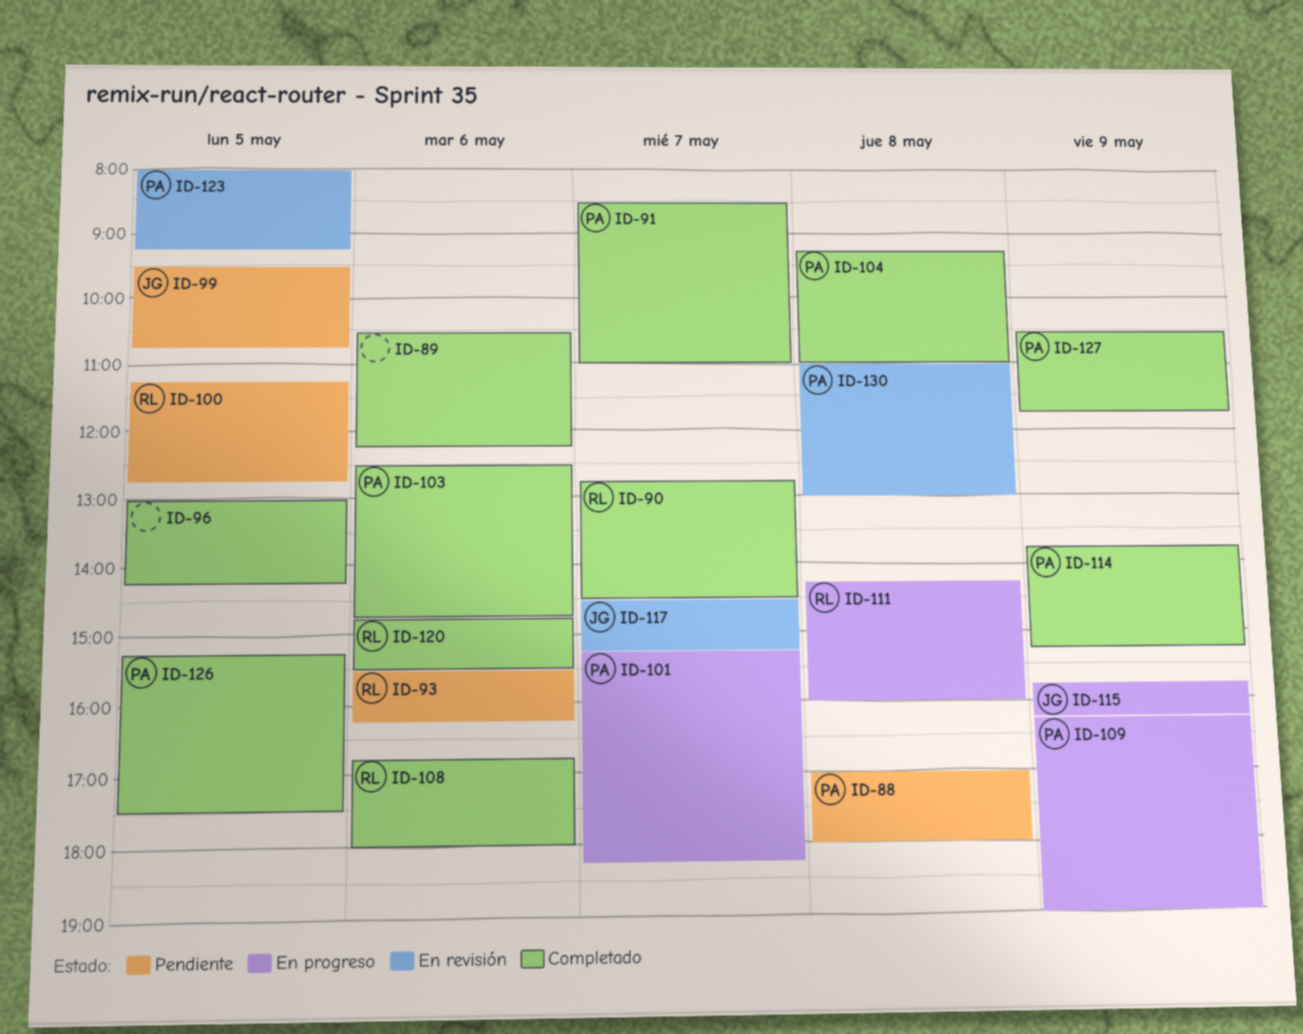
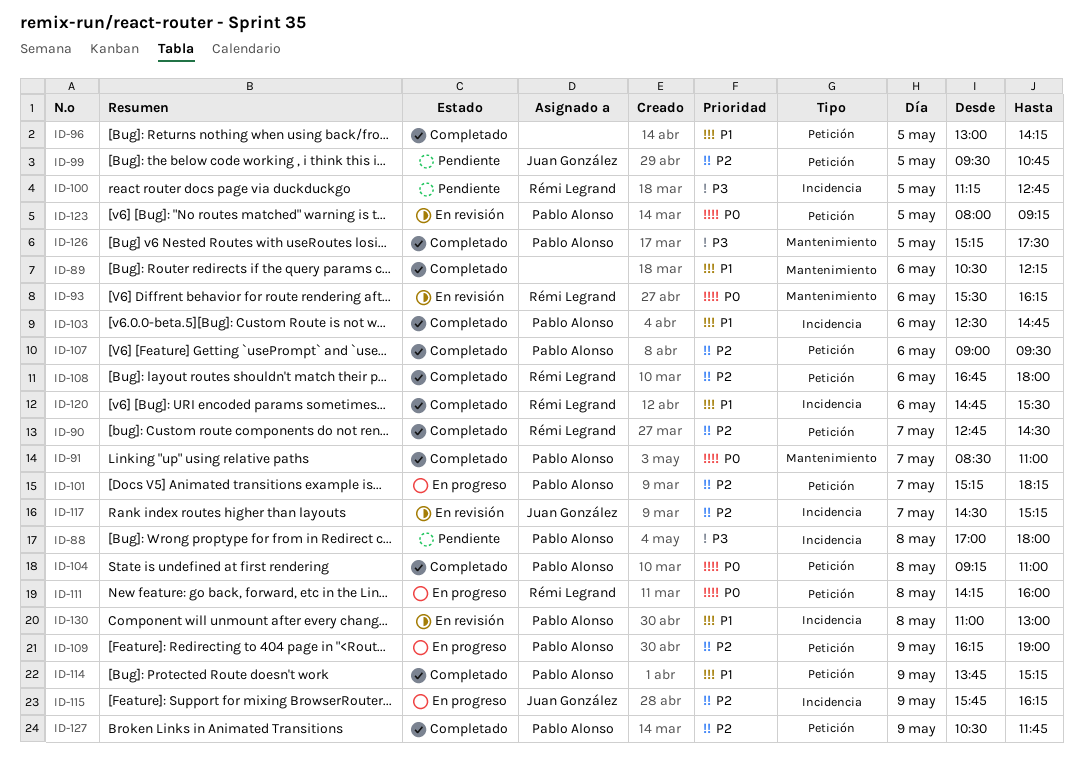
ID-93, status: Pendiente -> En revisión
ID-107: none -> present

